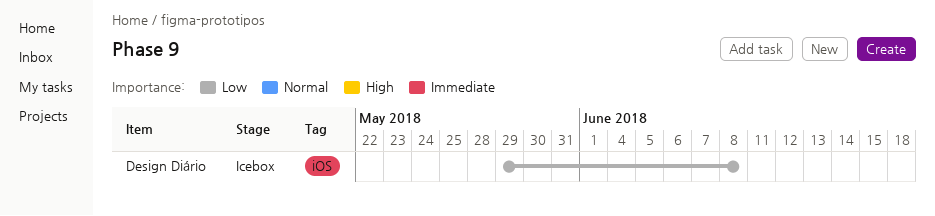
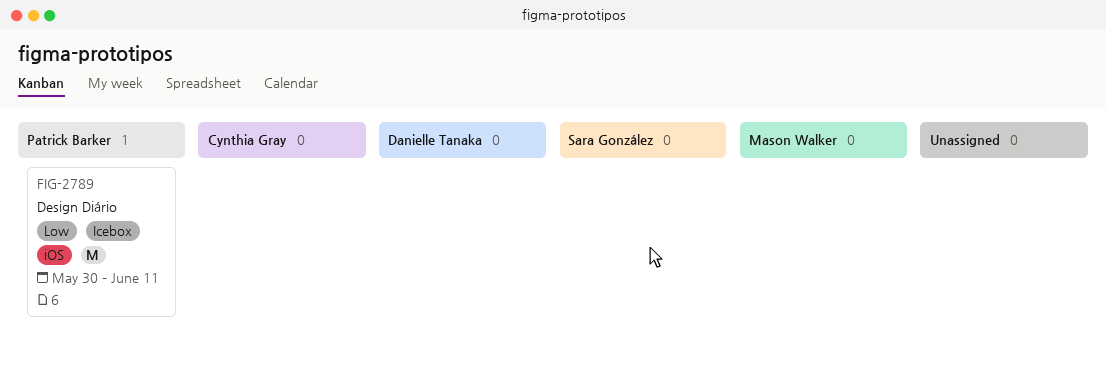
Design Diário, start: May 29 -> May 30
Design Diário, due: Jun 8 -> Jun 11

